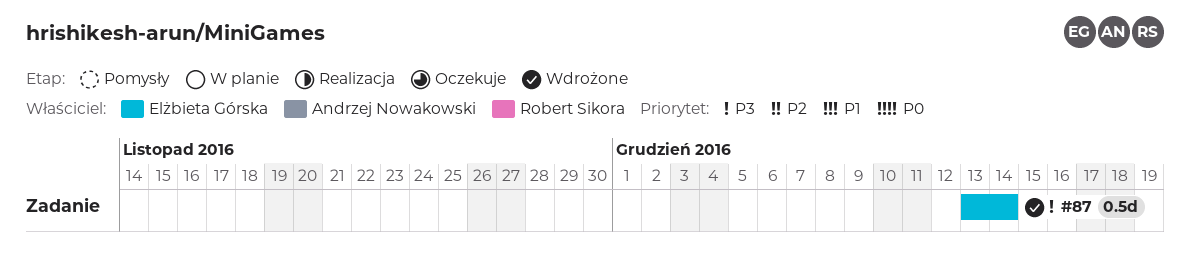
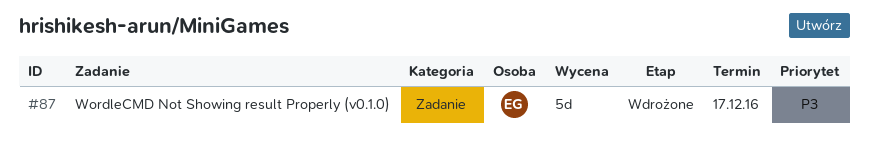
#87, estimate: 0.5d -> 5d
#87, due: Dec 14 -> Dec 17

